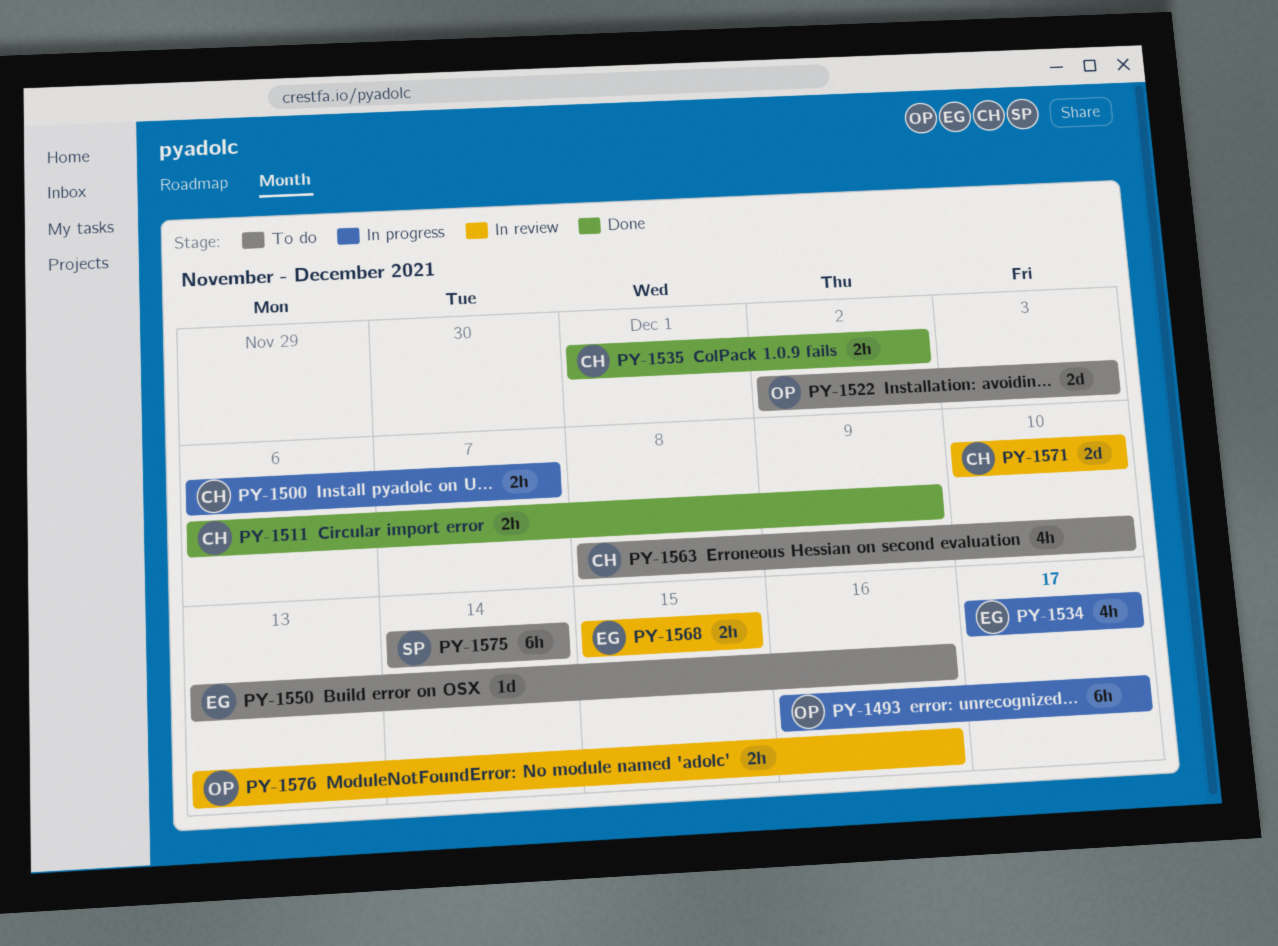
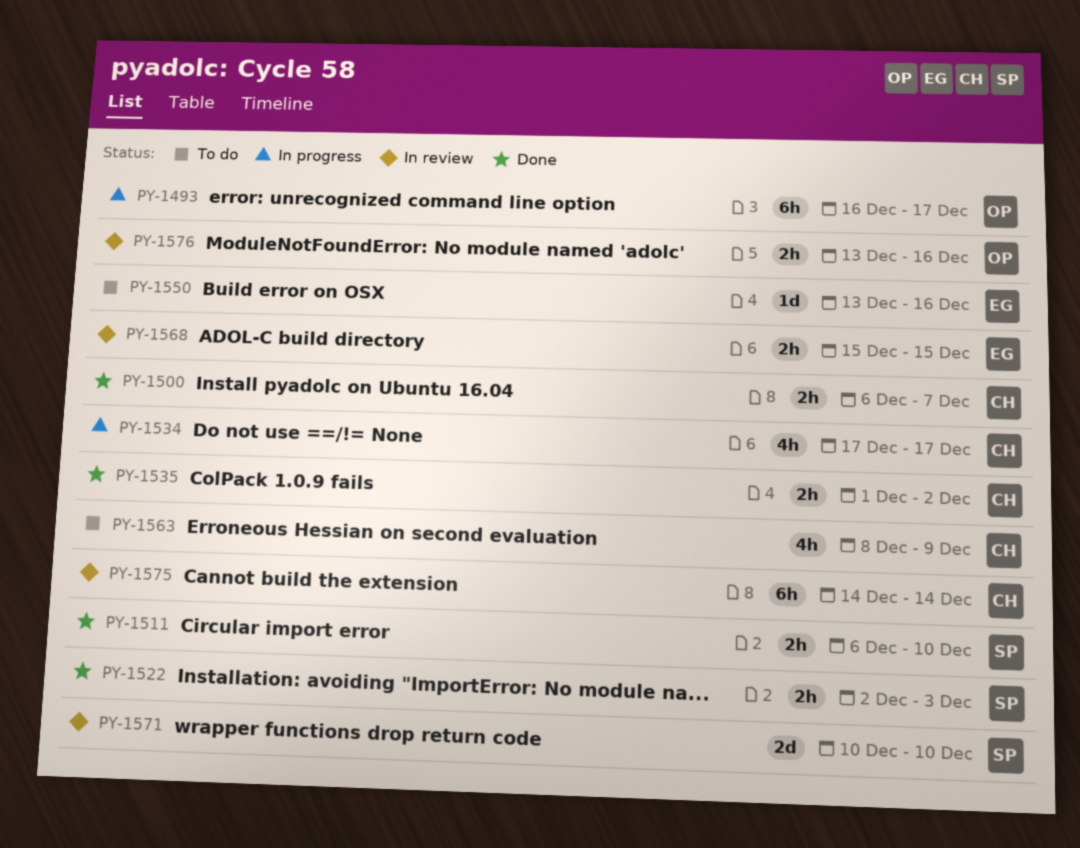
PY-1500, status: In progress -> Done
PY-1511, owner: CH -> SP
PY-1511, due: Dec 9 -> Dec 10
PY-1522, status: To do -> Done
PY-1522, owner: OP -> SP
PY-1522, estimate: 2d -> 2h
PY-1534, owner: EG -> CH
PY-1563, due: Dec 10 -> Dec 9
PY-1571, owner: CH -> SP
PY-1575, status: To do -> In review
PY-1575, owner: SP -> CH

